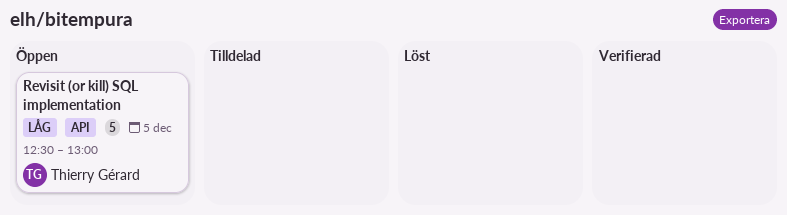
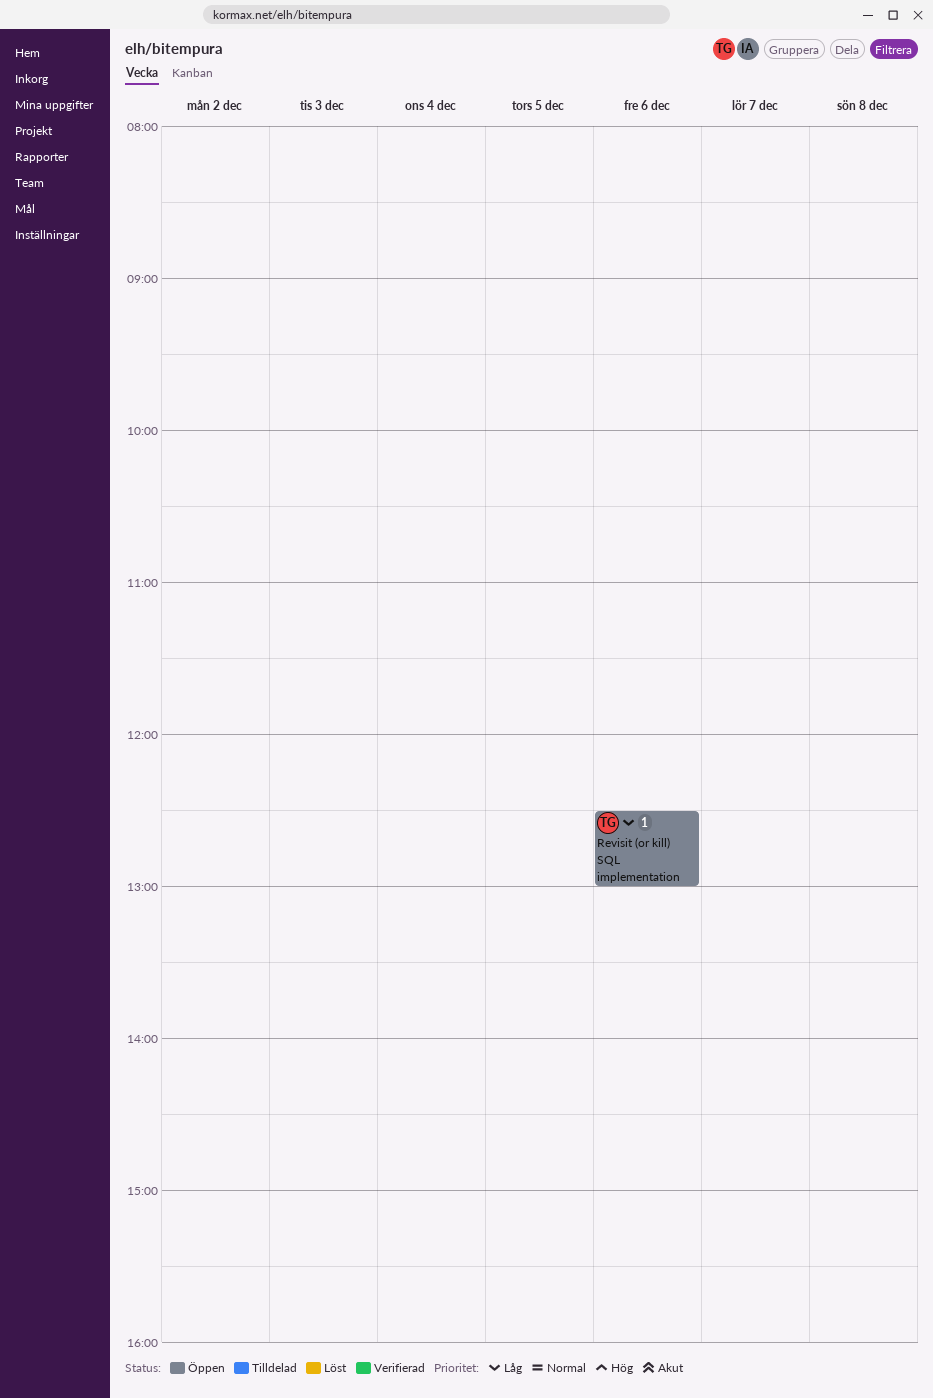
Revisit (or kill) SQL implementation, estimate: 5 -> 1
Revisit (or kill) SQL implementation, day: Dec 5 -> Dec 6

